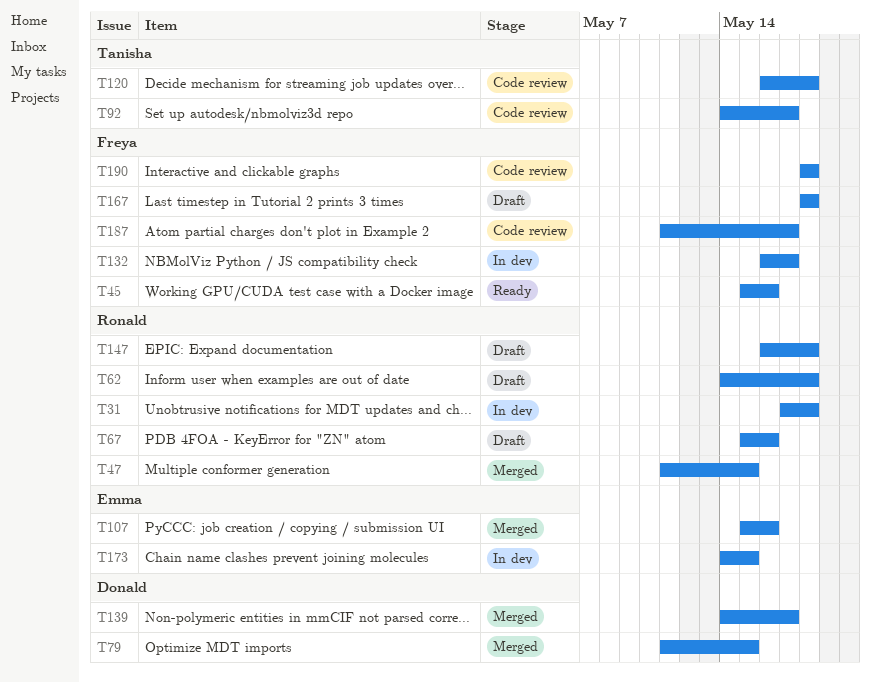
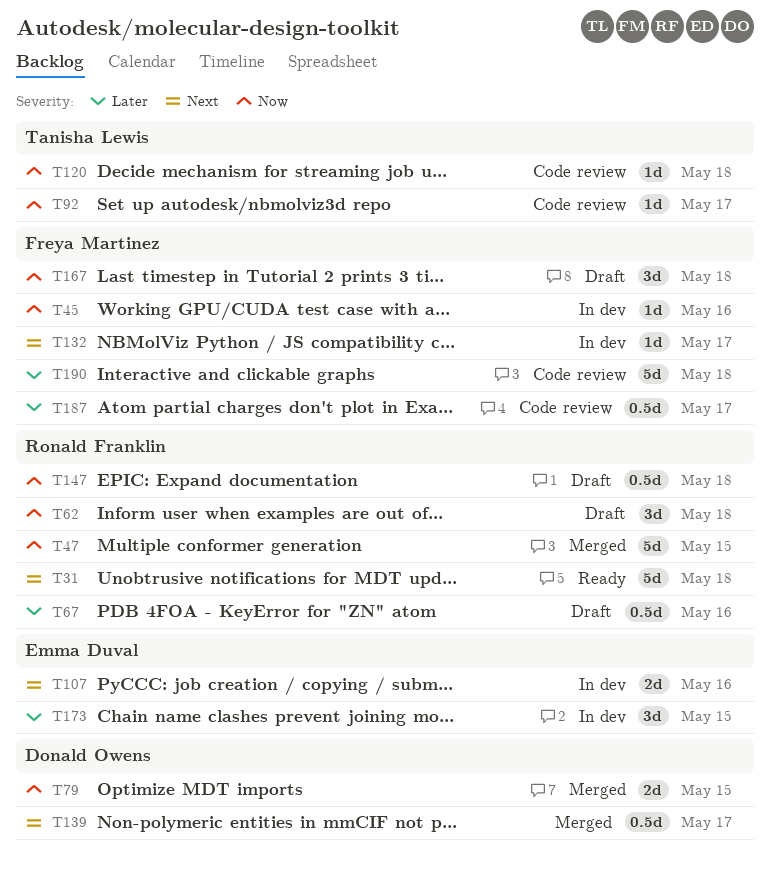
T31, status: In dev -> Ready
T45, status: Ready -> In dev
T107, status: Merged -> In dev

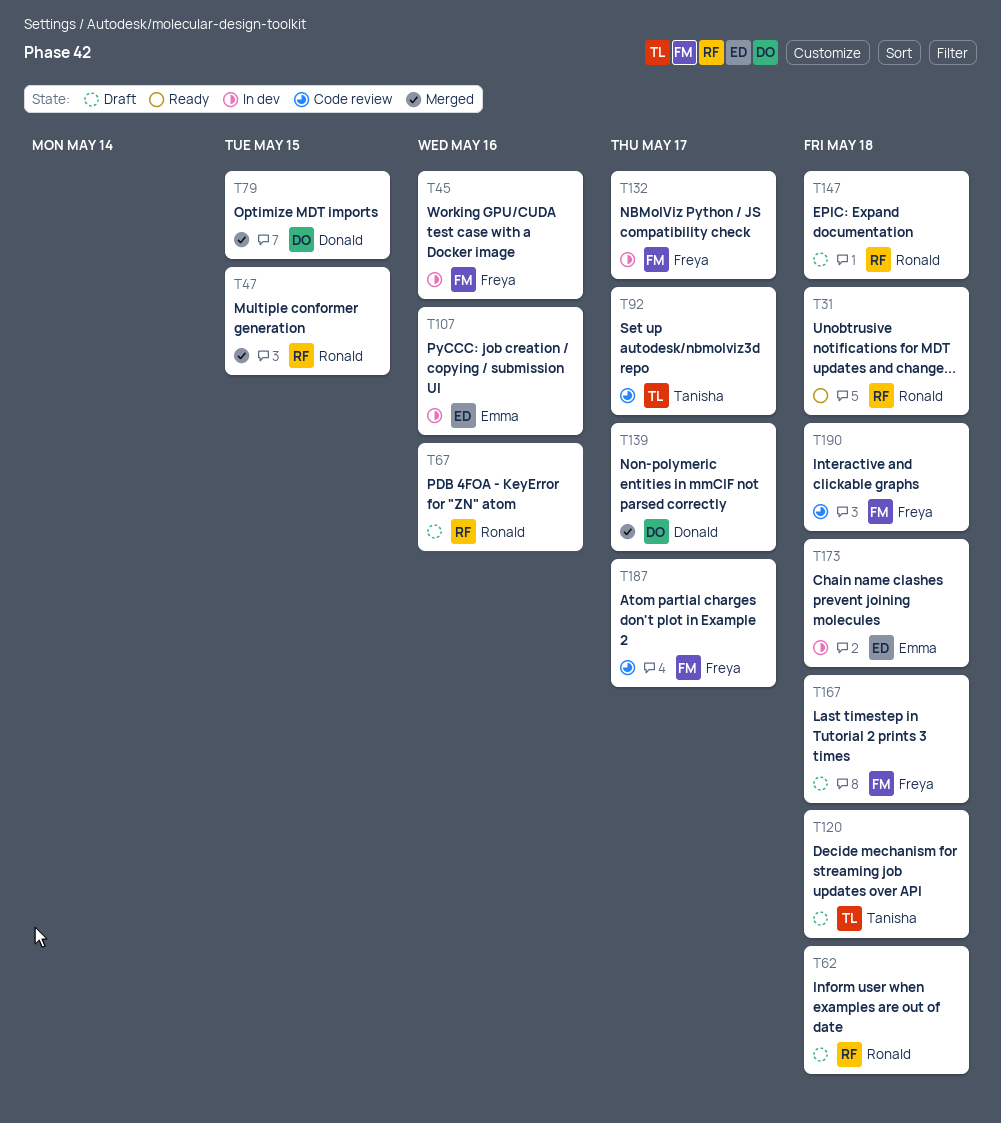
T120, status: Code review -> Draft
T173, due: May 15 -> May 18

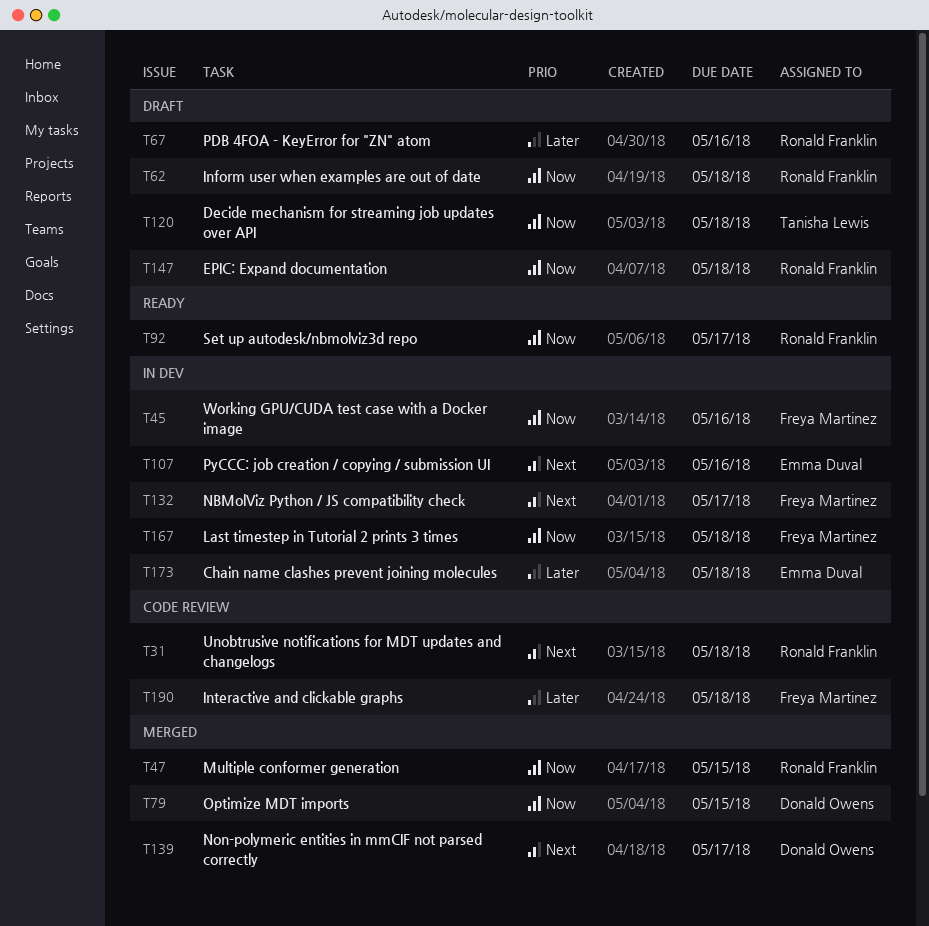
T31, status: Ready -> Code review
T92, status: Code review -> Ready
T92, owner: Tanisha Lewis -> Ronald Franklin
T167, status: Draft -> In dev
T187: present -> none

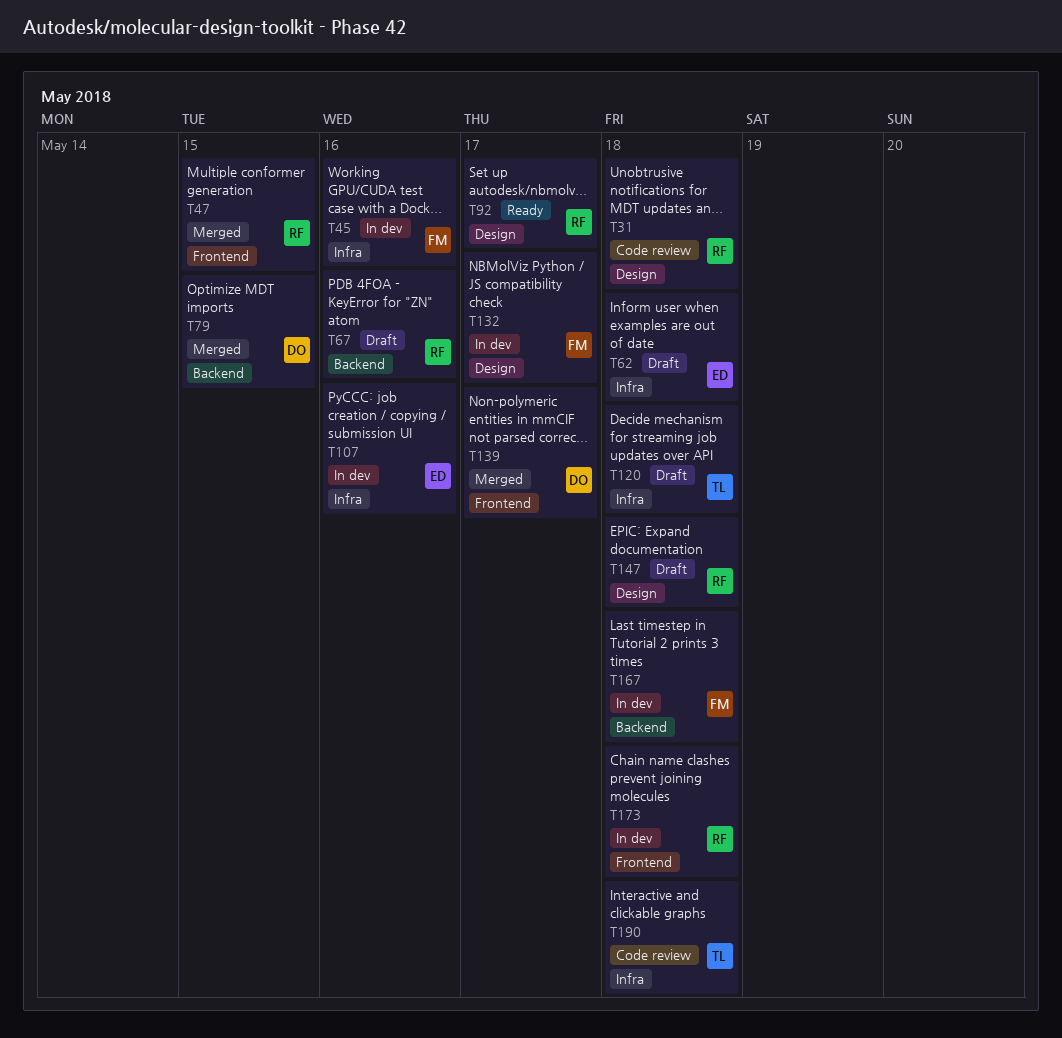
T62, owner: Ronald Franklin -> Emma Duval
T173, owner: Emma Duval -> Ronald Franklin
T190, owner: Freya Martinez -> Tanisha Lewis

